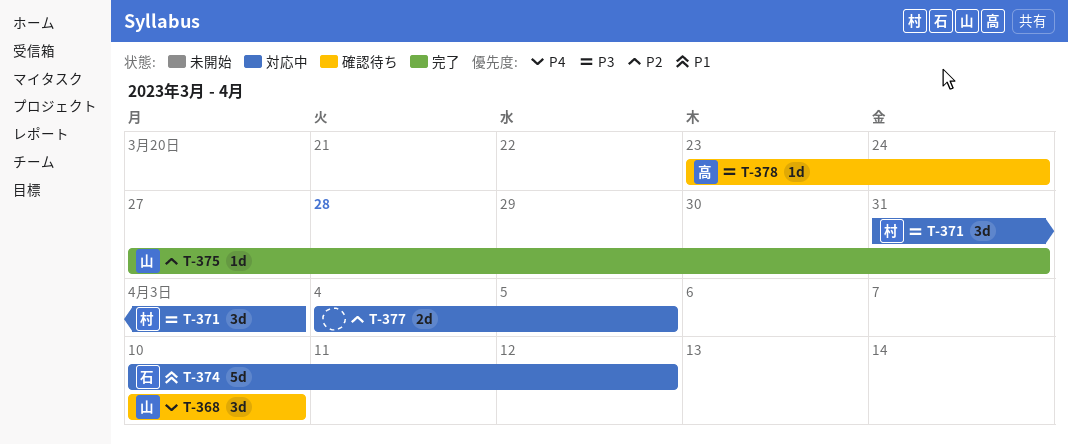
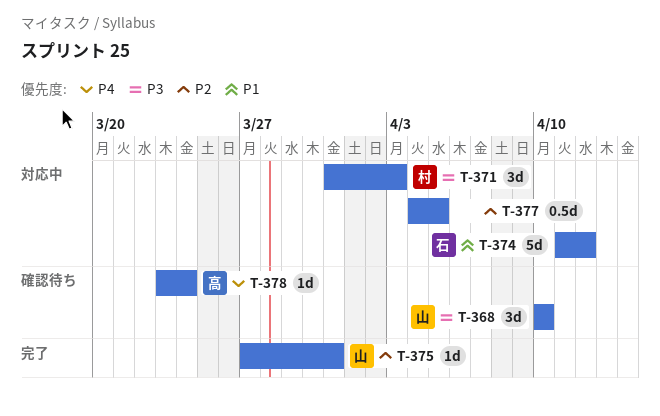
T-368, priority: P4 -> P3
T-374, start: Apr 10 -> Apr 11
T-377, estimate: 2d -> 0.5d
T-378, priority: P3 -> P4

